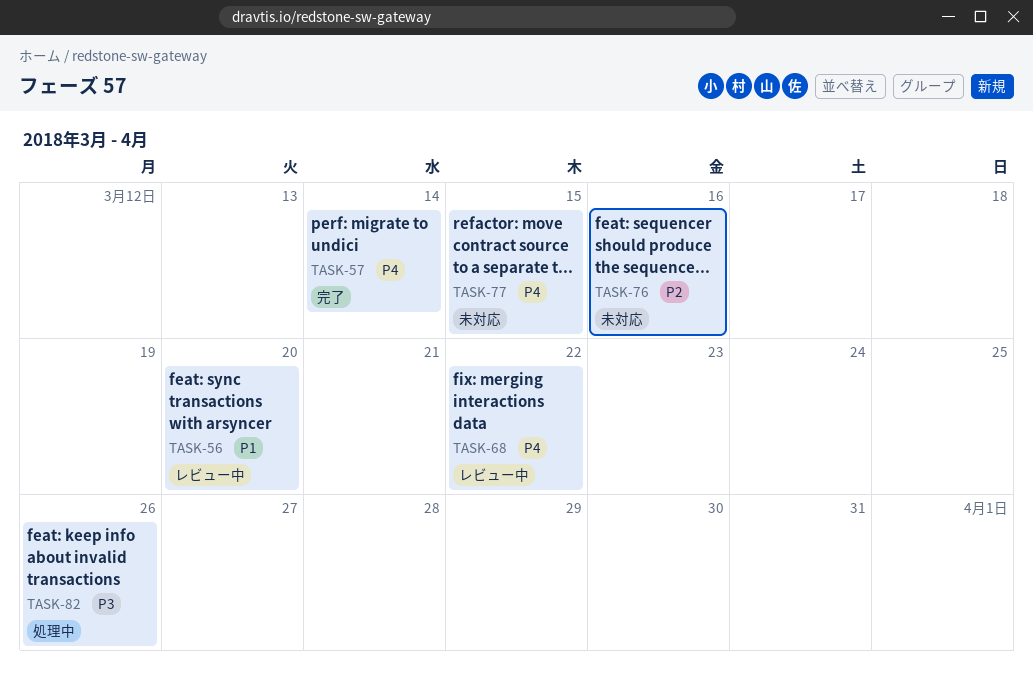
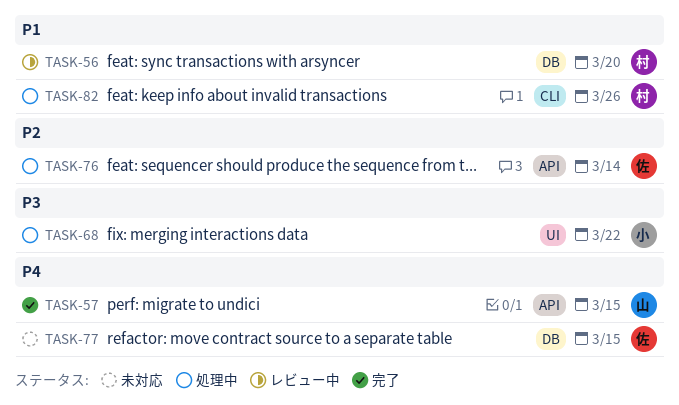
TASK-57, due: Mar 14 -> Mar 15
TASK-68, status: レビュー中 -> 処理中
TASK-68, priority: P4 -> P3
TASK-76, status: 未対応 -> 処理中
TASK-76, due: Mar 16 -> Mar 14
TASK-82, priority: P3 -> P1

